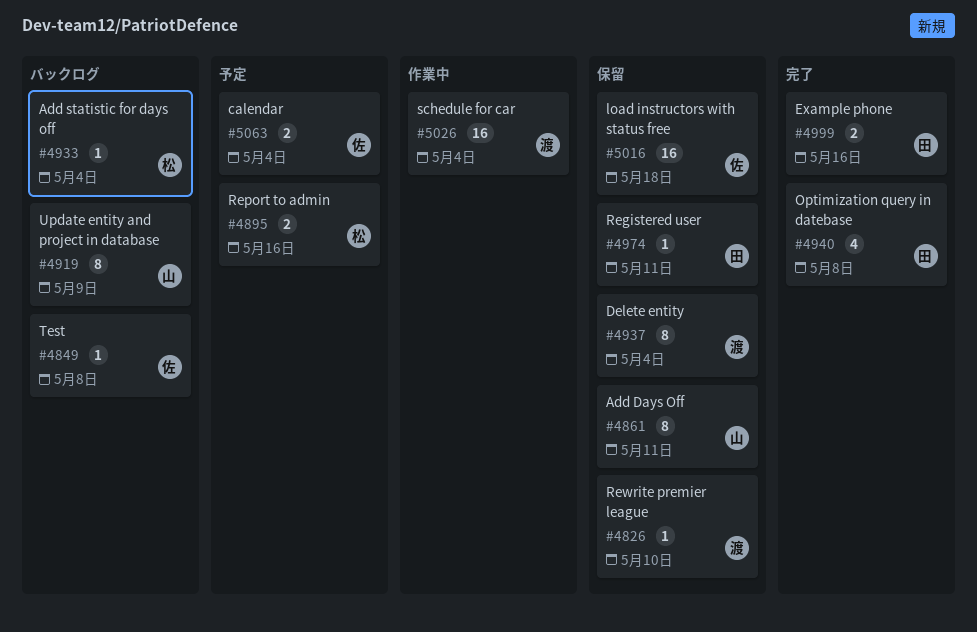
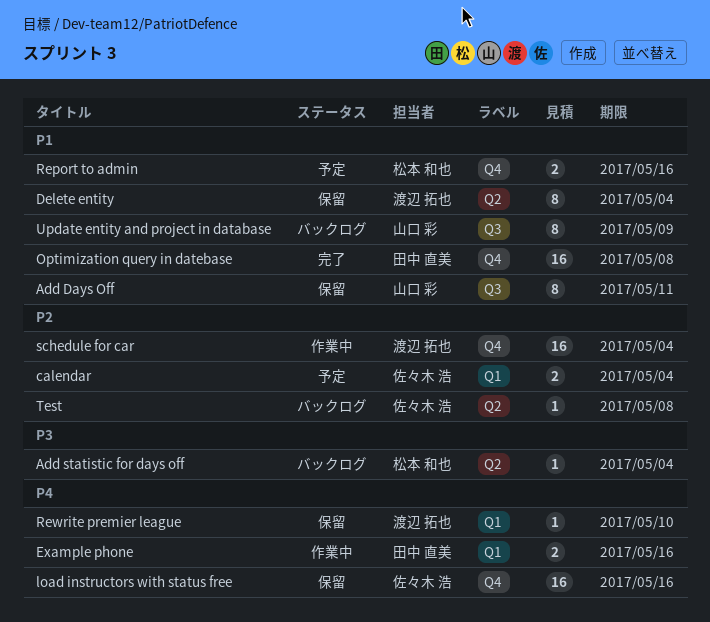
Example phone, status: 完了 -> 作業中
load instructors with status free, due: May 18 -> May 16
Optimization query in datebase, estimate: 4 -> 16
Registered user: present -> none

